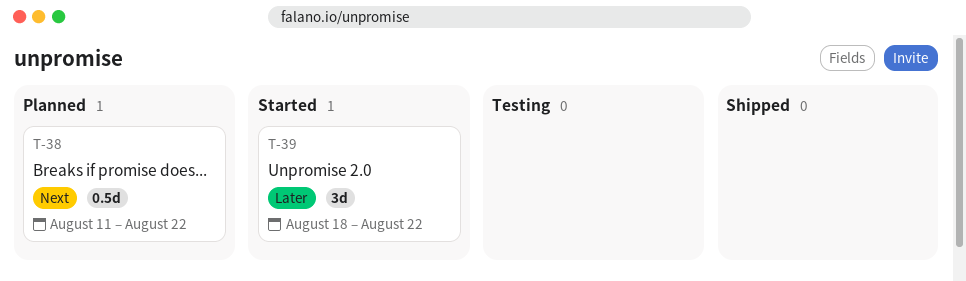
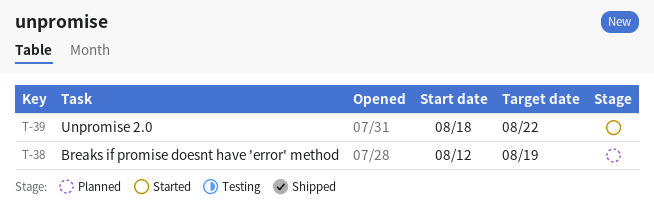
T-38, start: Aug 11 -> Aug 12
T-38, due: Aug 22 -> Aug 19

